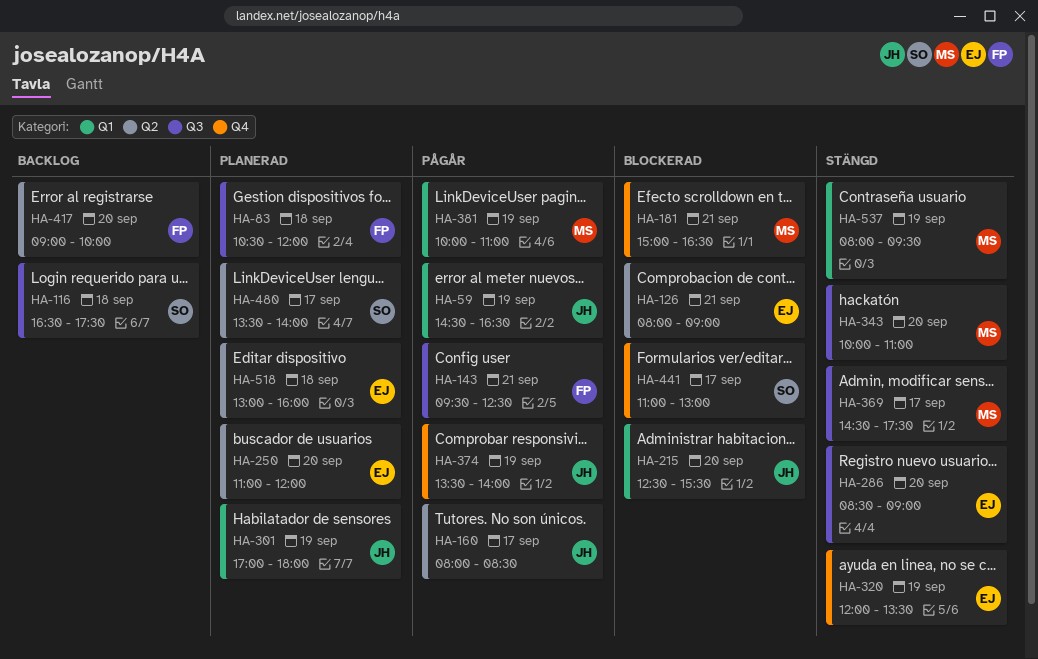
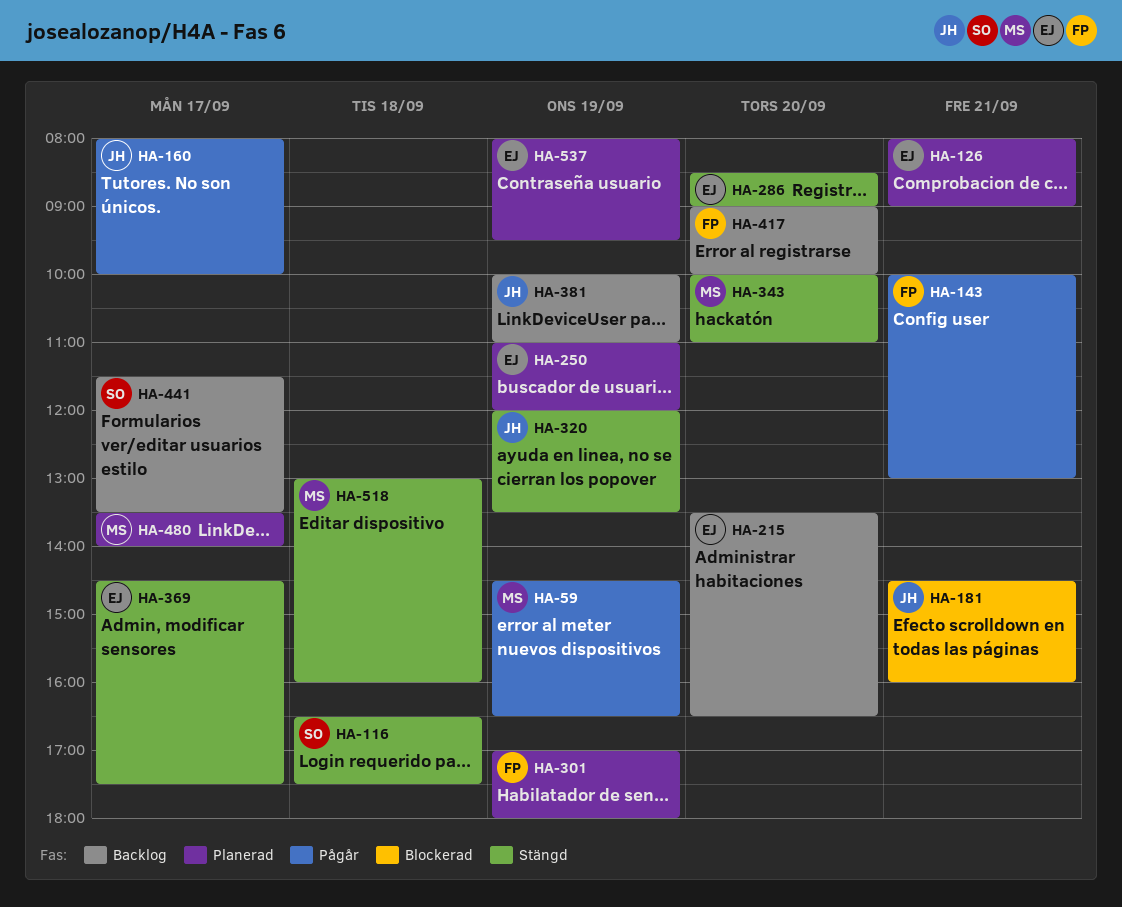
HA-59, owner: JH -> MS
HA-83: present -> none
HA-116, status: Backlog -> Stängd
HA-126, status: Blockerad -> Planerad
HA-143, begins: 09:30 -> 10:00
HA-143, ends: 12:30 -> 13:00
HA-160, ends: 08:30 -> 10:00
HA-181, owner: MS -> JH
HA-181, begins: 15:00 -> 14:30
HA-181, ends: 16:30 -> 16:00
HA-215, status: Blockerad -> Backlog
HA-215, owner: JH -> EJ
HA-215, begins: 12:30 -> 13:30
HA-215, ends: 15:30 -> 16:30
HA-250, day: Sep 20 -> Sep 19
HA-301, owner: JH -> FP
HA-320, owner: EJ -> JH
HA-369, owner: MS -> EJ
HA-374: present -> none
HA-381, status: Pågår -> Backlog
HA-381, owner: MS -> JH
HA-441, status: Blockerad -> Backlog
HA-441, begins: 11:00 -> 11:30
HA-441, ends: 13:00 -> 13:30
HA-480, owner: SO -> MS
HA-518, status: Planerad -> Stängd
HA-518, owner: EJ -> MS
HA-537, status: Stängd -> Planerad
HA-537, owner: MS -> EJ

